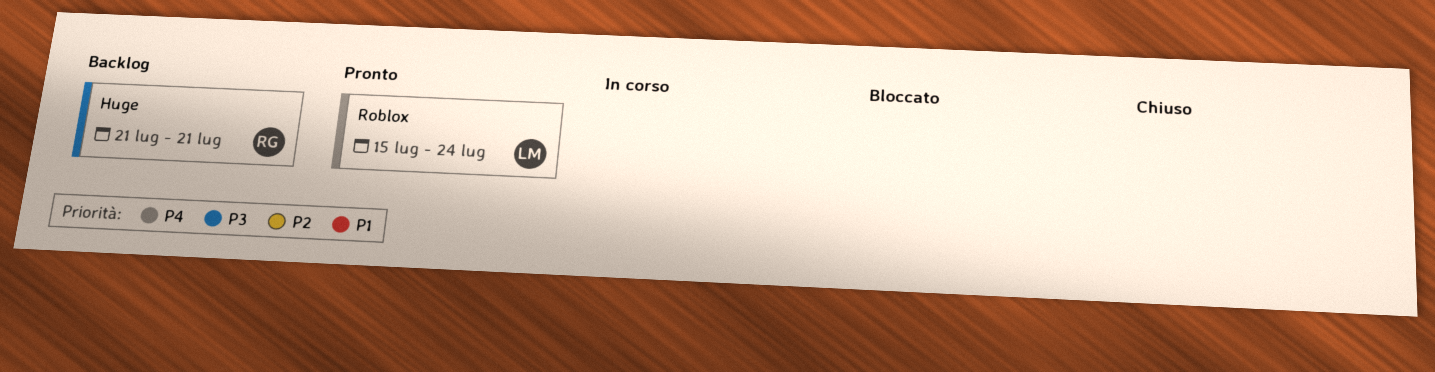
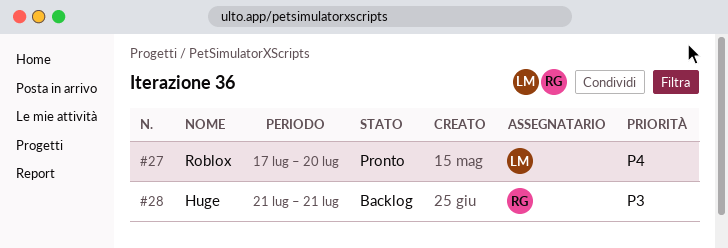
Roblox, start: Jul 15 -> Jul 17
Roblox, due: Jul 24 -> Jul 20

